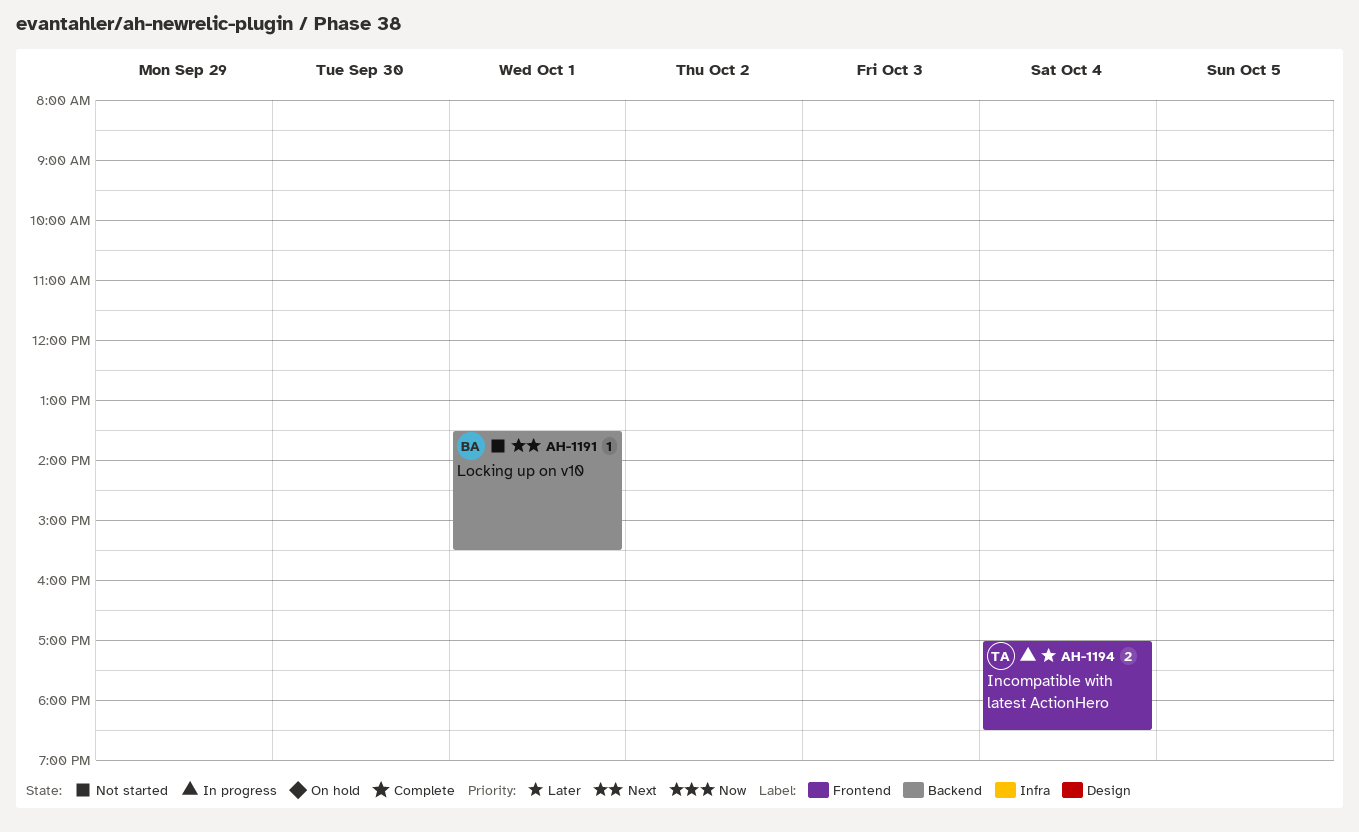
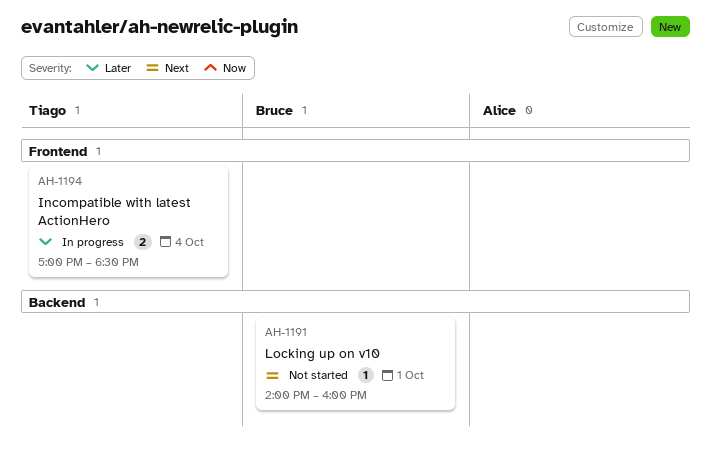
AH-1191, begins: 13:30 -> 14:00
AH-1191, ends: 15:30 -> 16:00

